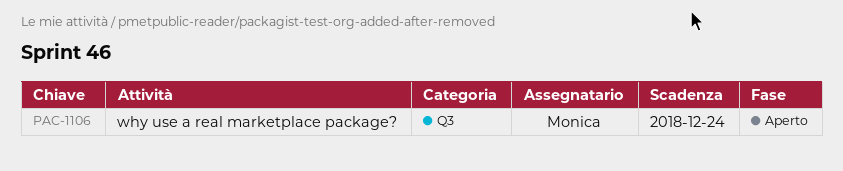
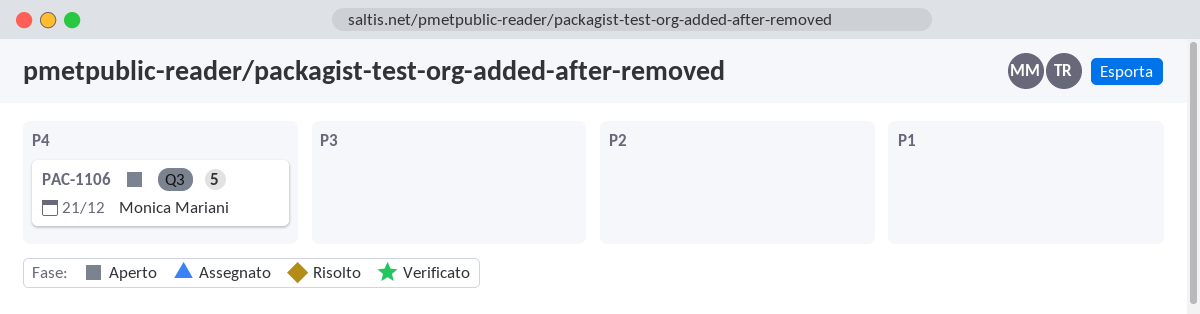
PAC-1106, due: Dec 24 -> Dec 21

